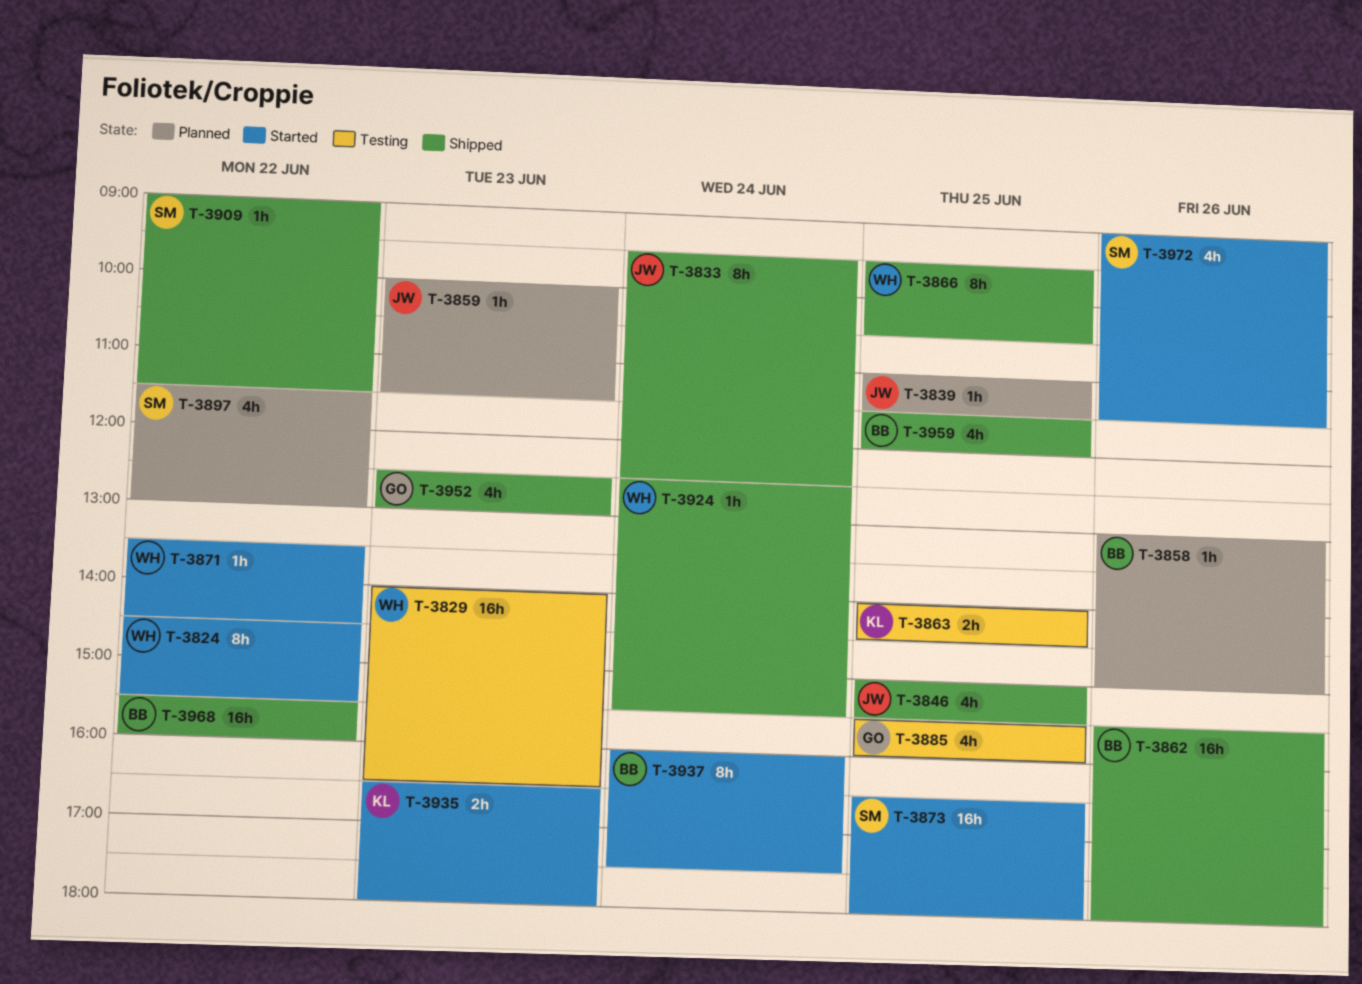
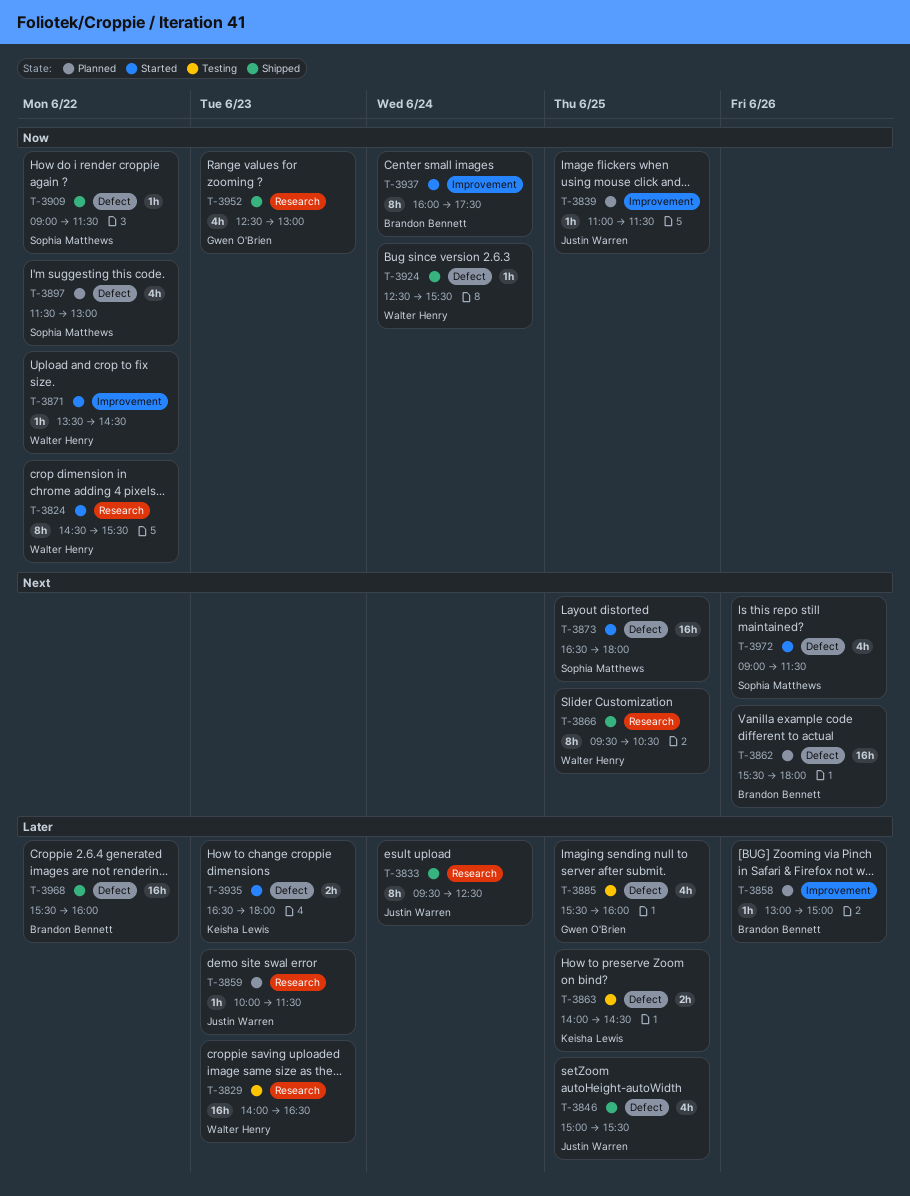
T-3862, status: Shipped -> Planned
T-3959: present -> none

